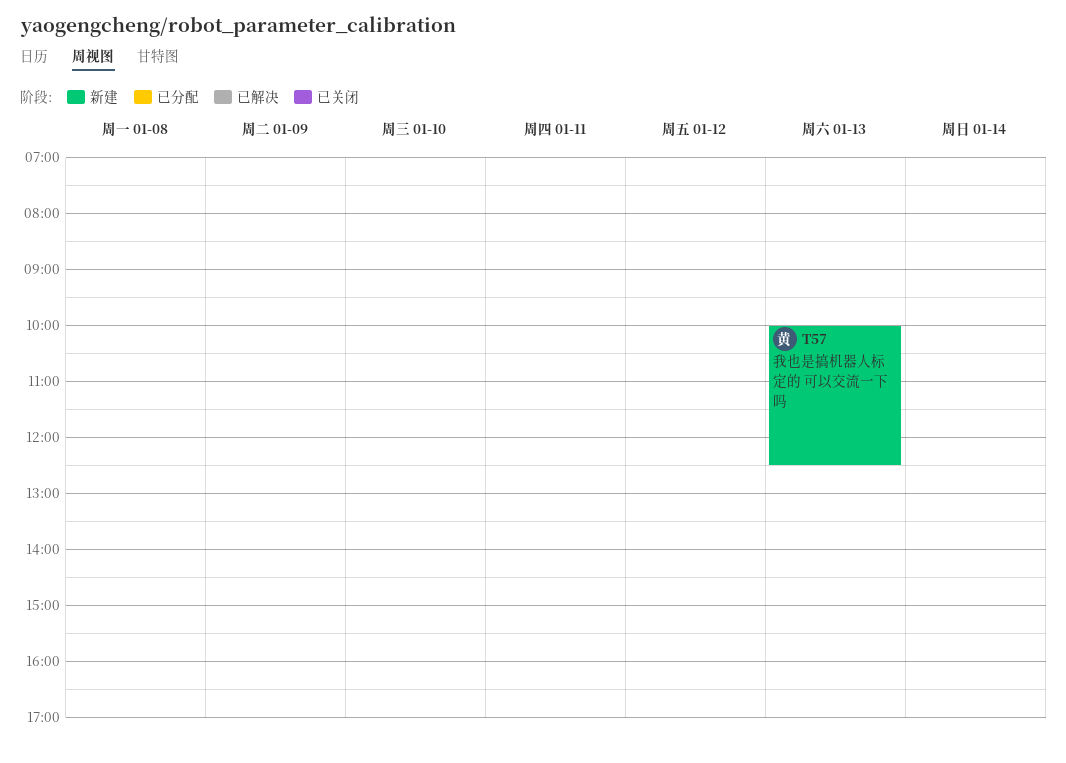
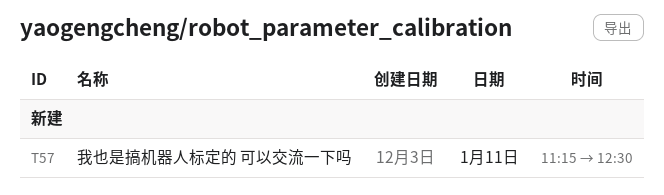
T57, day: Jan 13 -> Jan 11
T57, begins: 10:00 -> 11:15

